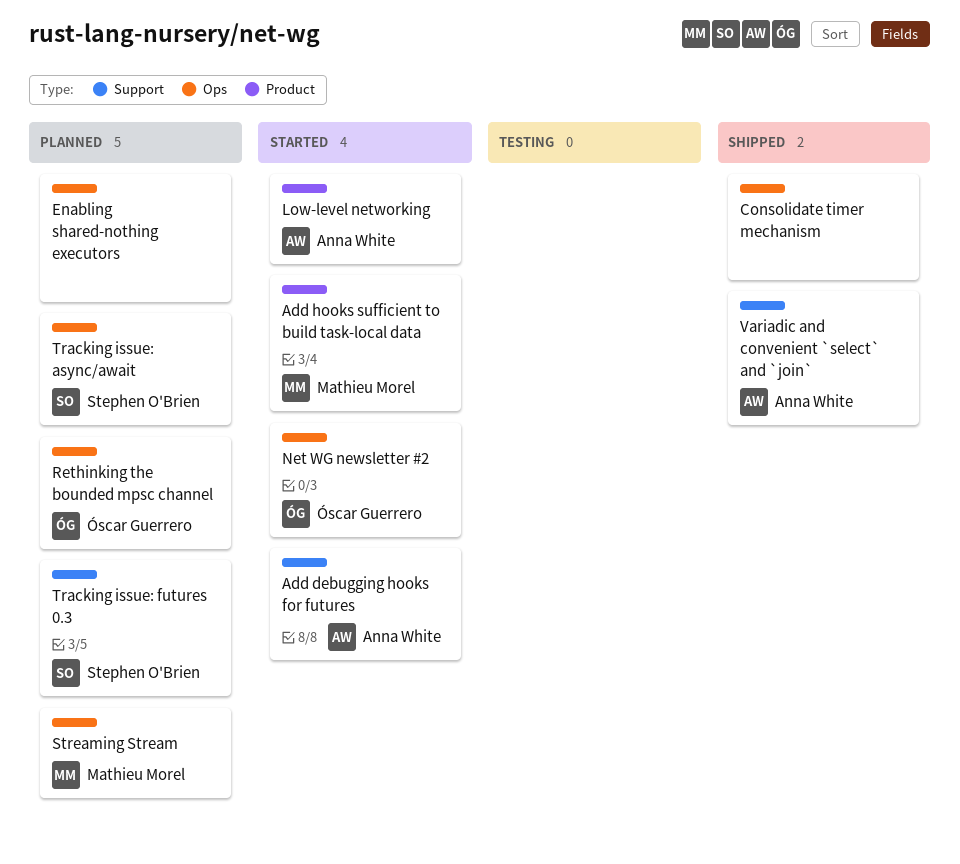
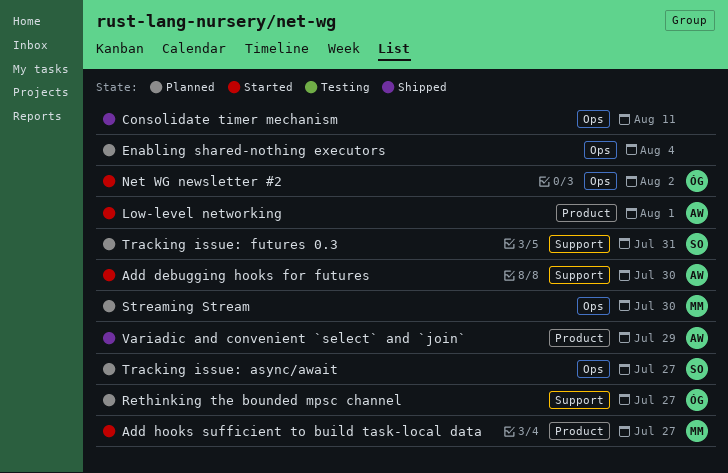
Rethinking the bounded mpsc channel, label: Ops -> Support
Variadic and convenient `select` and `join`, label: Support -> Product

